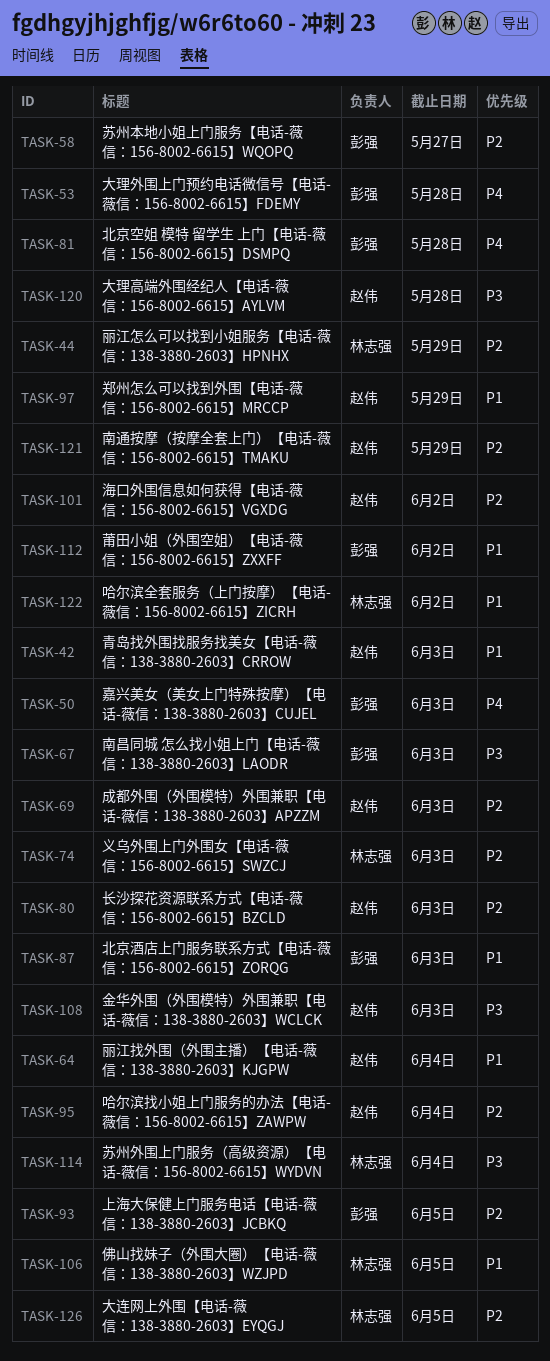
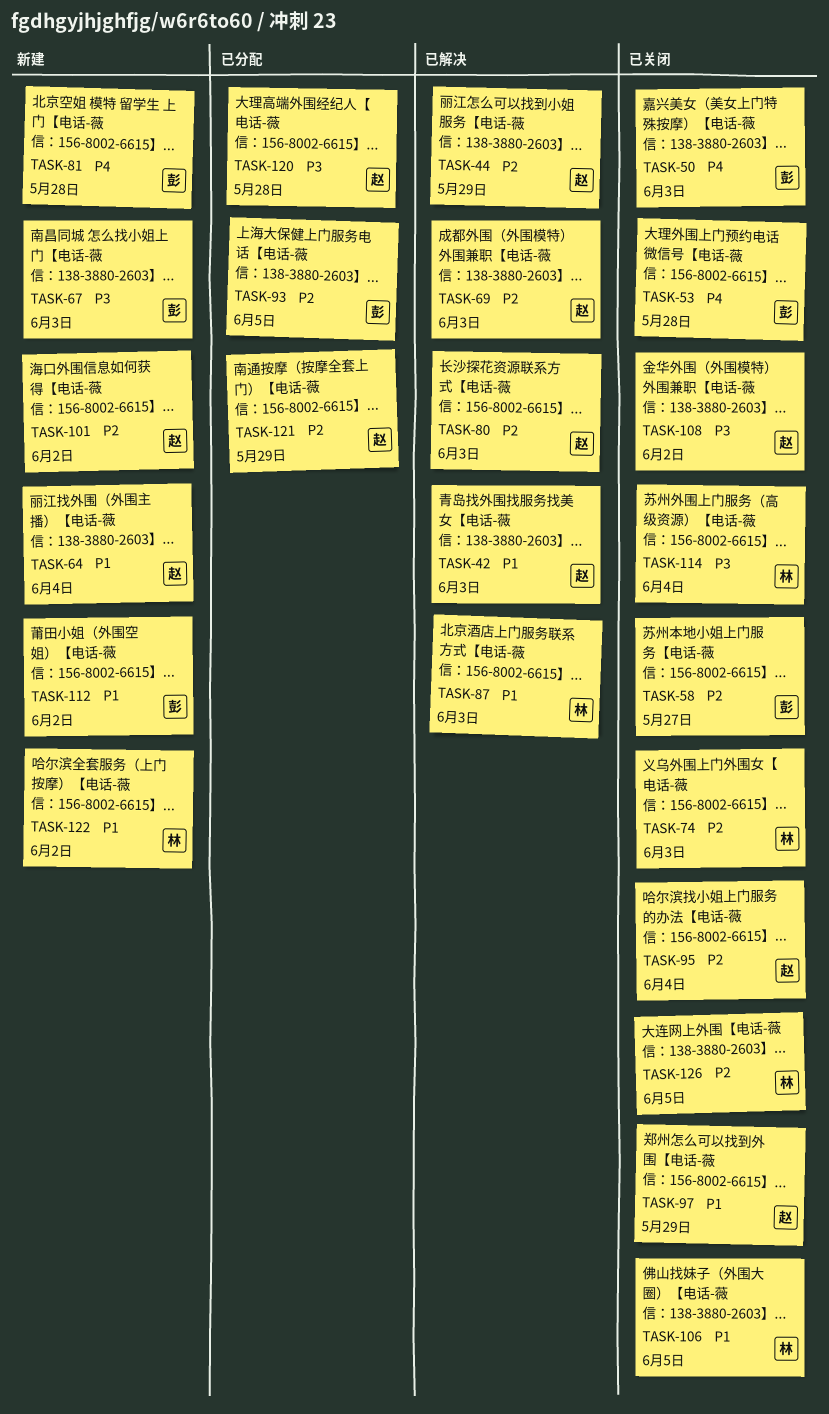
TASK-44, owner: 林志强 -> 赵伟
TASK-87, owner: 彭强 -> 林志强
TASK-108, due: Jun 3 -> Jun 2

